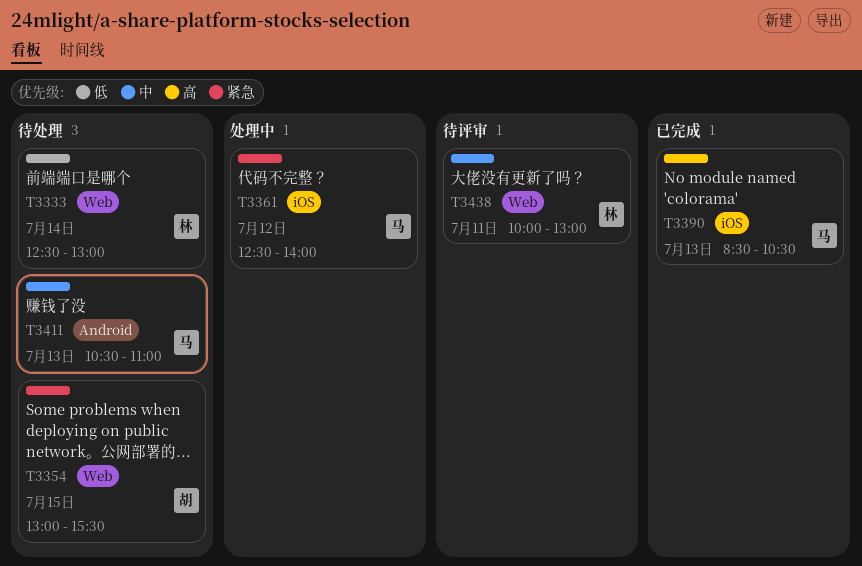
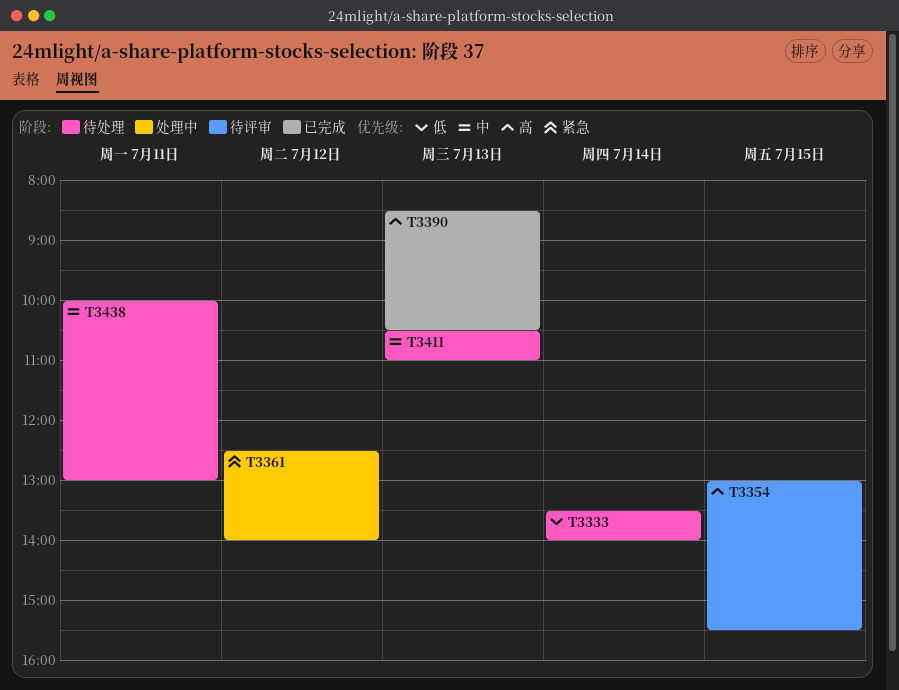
T3333, begins: 12:30 -> 13:30
T3333, ends: 13:00 -> 14:00
T3354, status: 待处理 -> 待评审
T3354, priority: 紧急 -> 高
T3438, status: 待评审 -> 待处理

